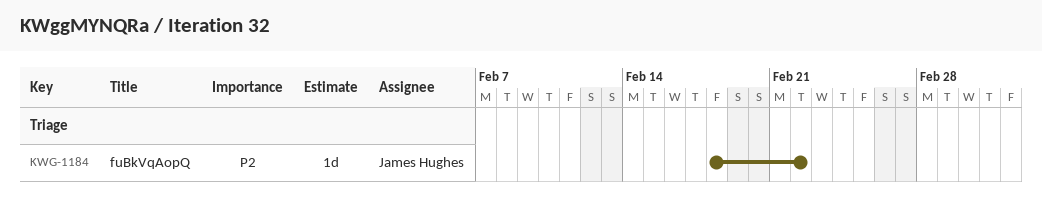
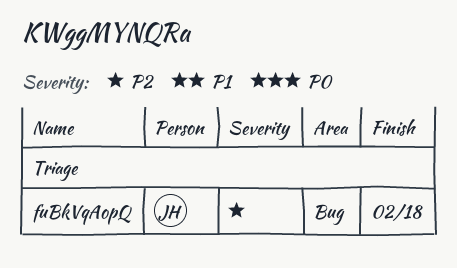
fuBkVqAopQ, due: Feb 22 -> Feb 18

